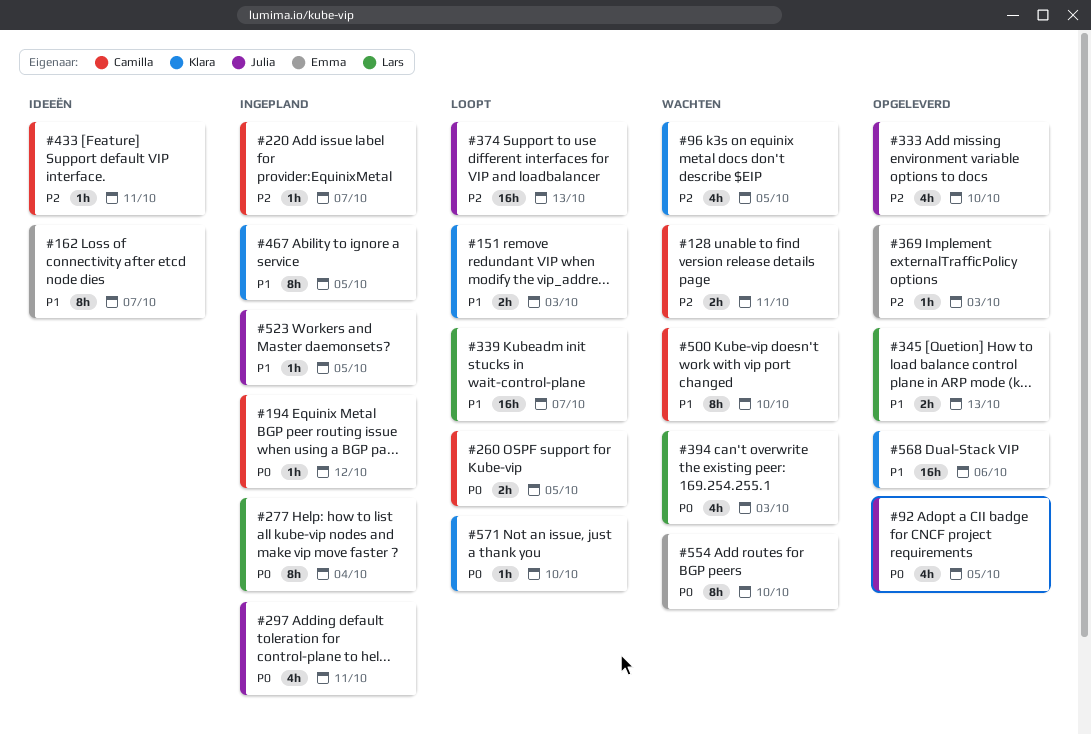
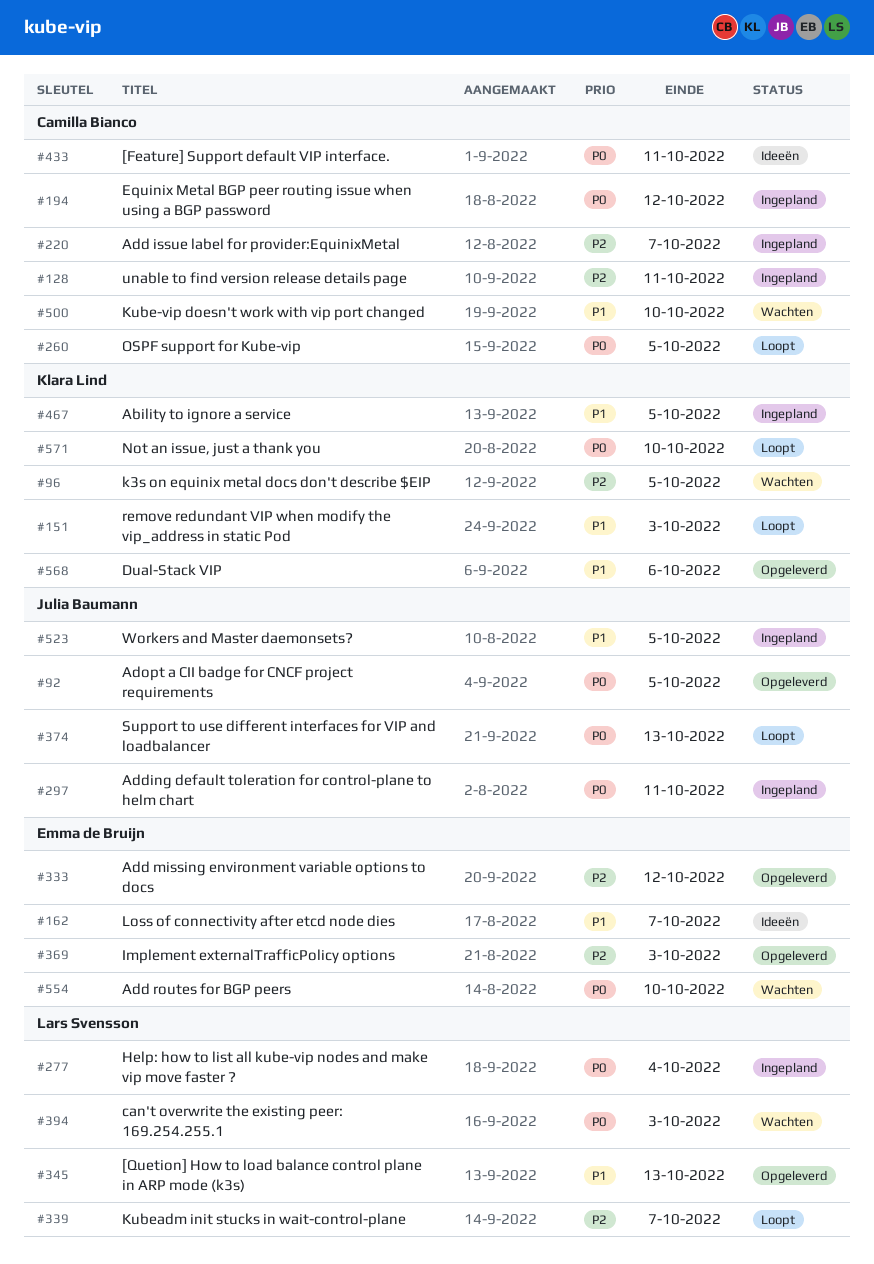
#128, status: Wachten -> Ingepland
#333, owner: Julia Baumann -> Emma de Bruijn
#333, due: Oct 10 -> Oct 12
#339, priority: P1 -> P2
#374, priority: P2 -> P0
#433, priority: P2 -> P0

